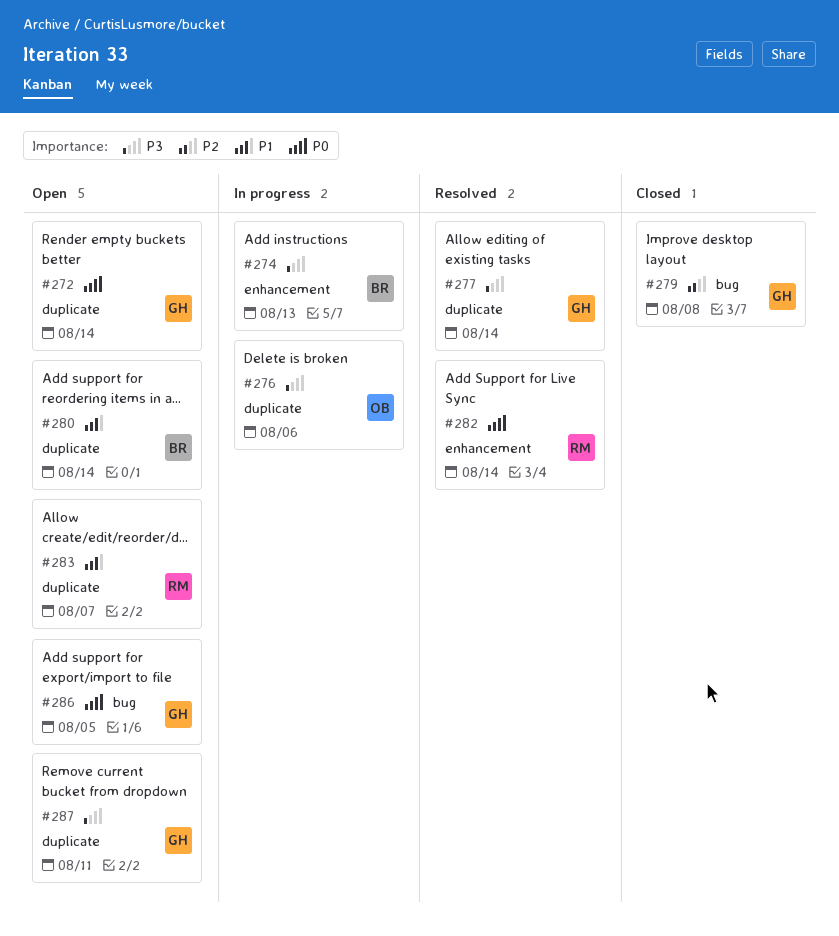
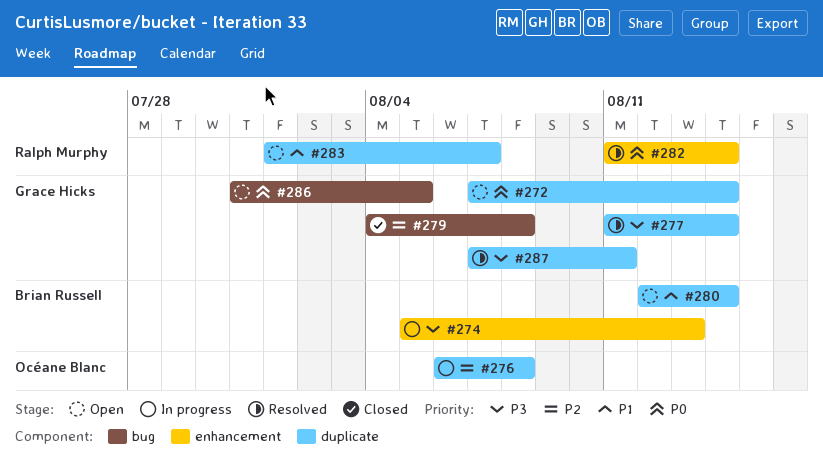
#276, priority: P3 -> P2
#276, due: Aug 6 -> Aug 8
#287, status: Open -> Resolved

